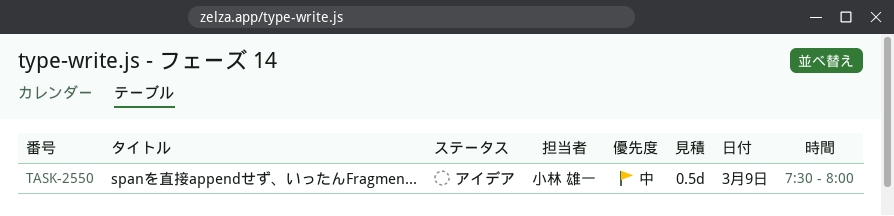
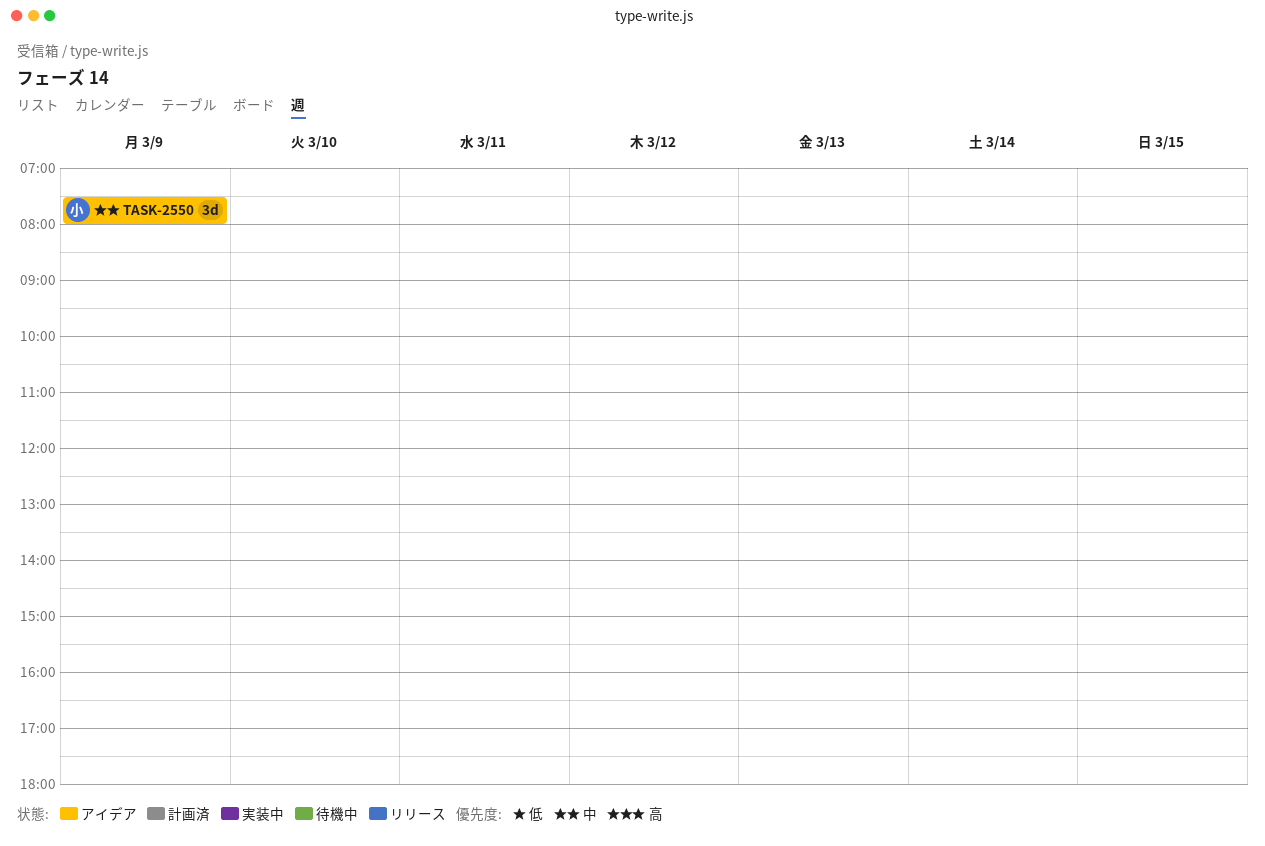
TASK-2550, estimate: 0.5d -> 3d

